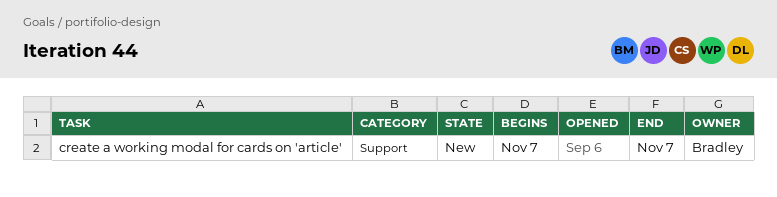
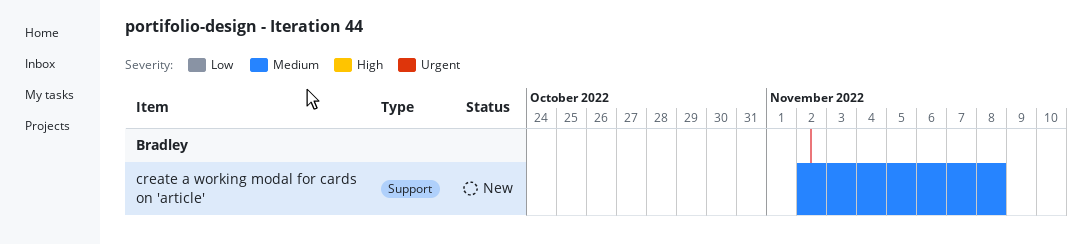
create a working modal for cards on 'article', start: Nov 7 -> Nov 2
create a working modal for cards on 'article', due: Nov 7 -> Nov 8

